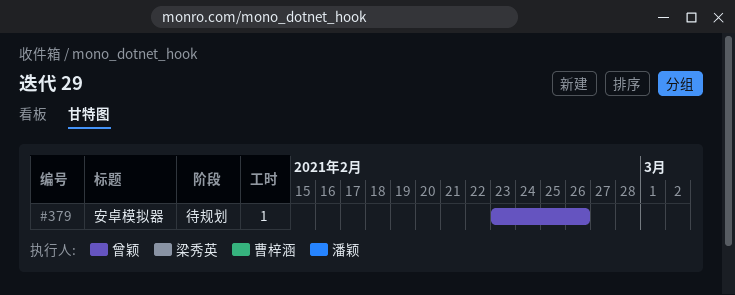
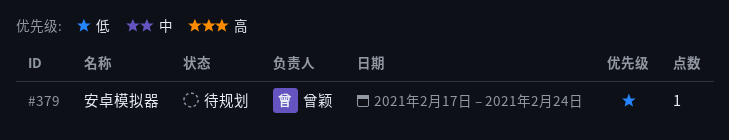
#379, start: Feb 23 -> Feb 17
#379, due: Feb 26 -> Feb 24

